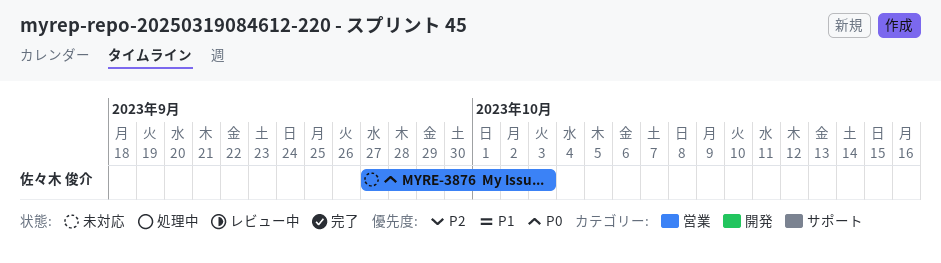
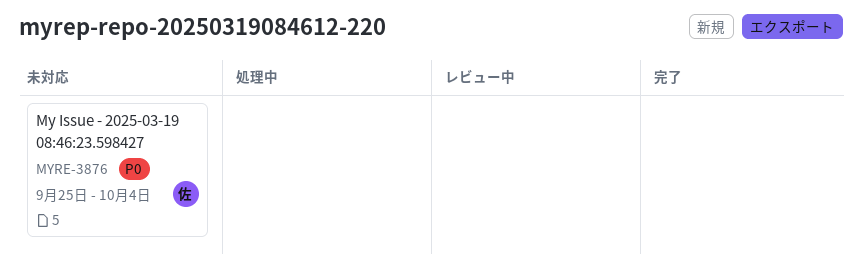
MYRE-3876, start: Sep 27 -> Sep 25
MYRE-3876, due: Oct 3 -> Oct 4

